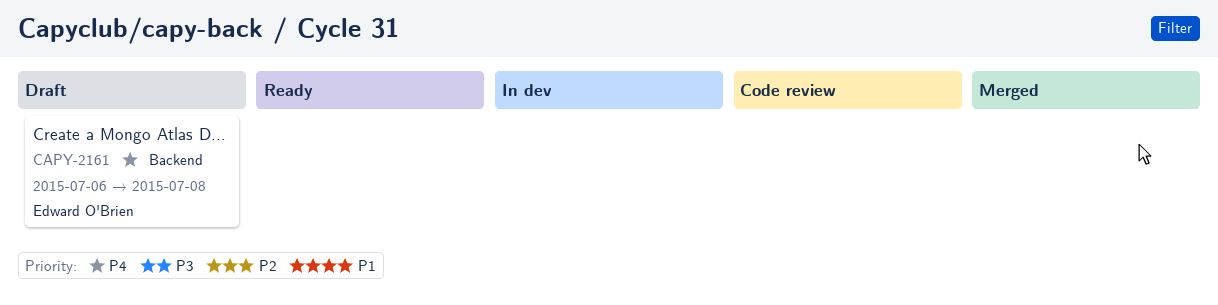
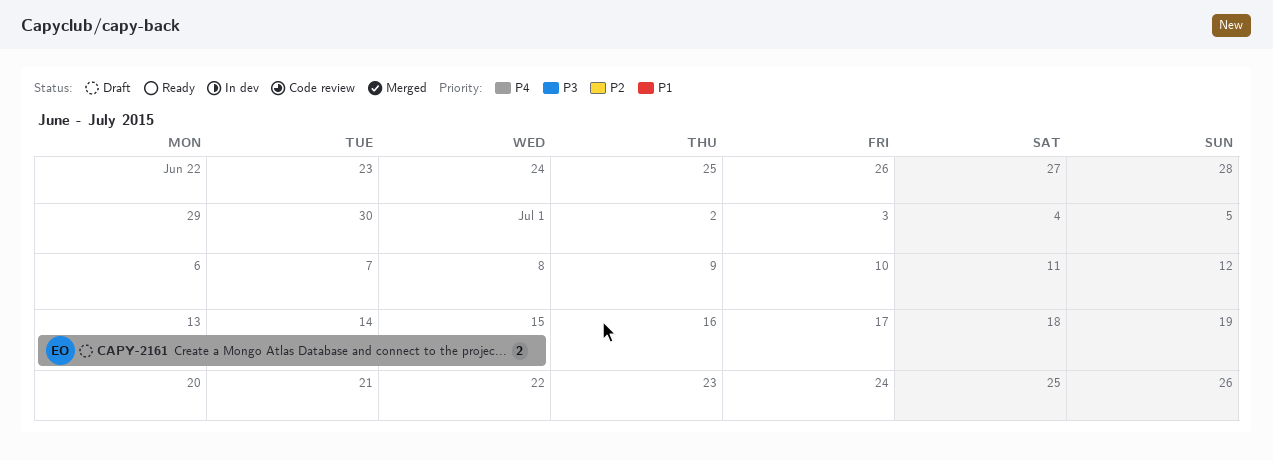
CAPY-2161, start: Jul 6 -> Jul 13
CAPY-2161, due: Jul 8 -> Jul 15

